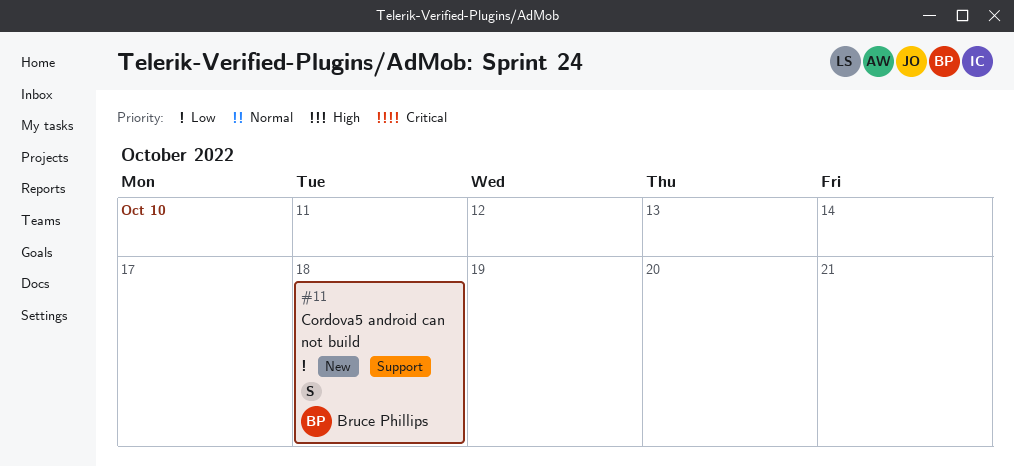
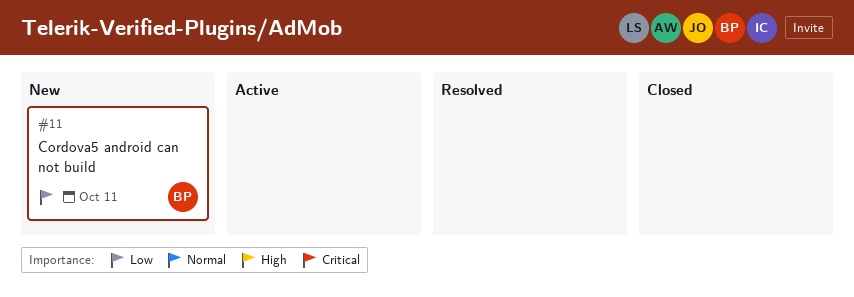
#11, due: Oct 18 -> Oct 11

